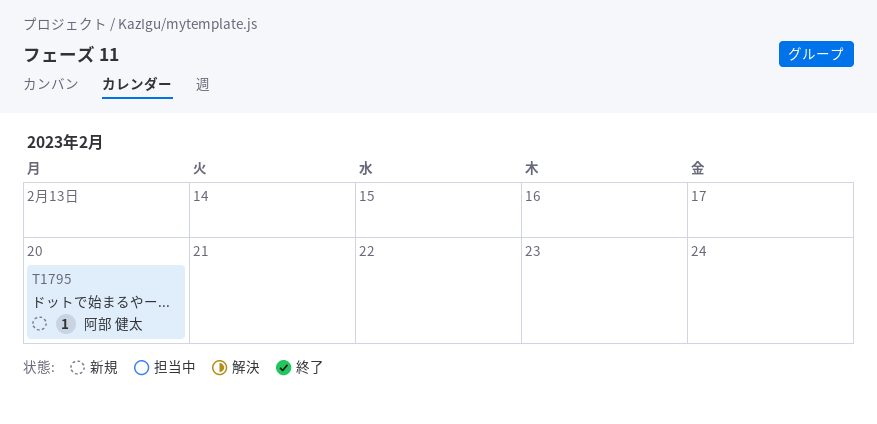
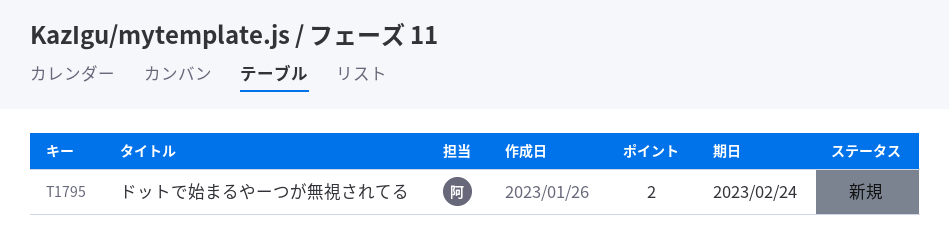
T1795, estimate: 1 -> 2
T1795, due: Feb 20 -> Feb 24

